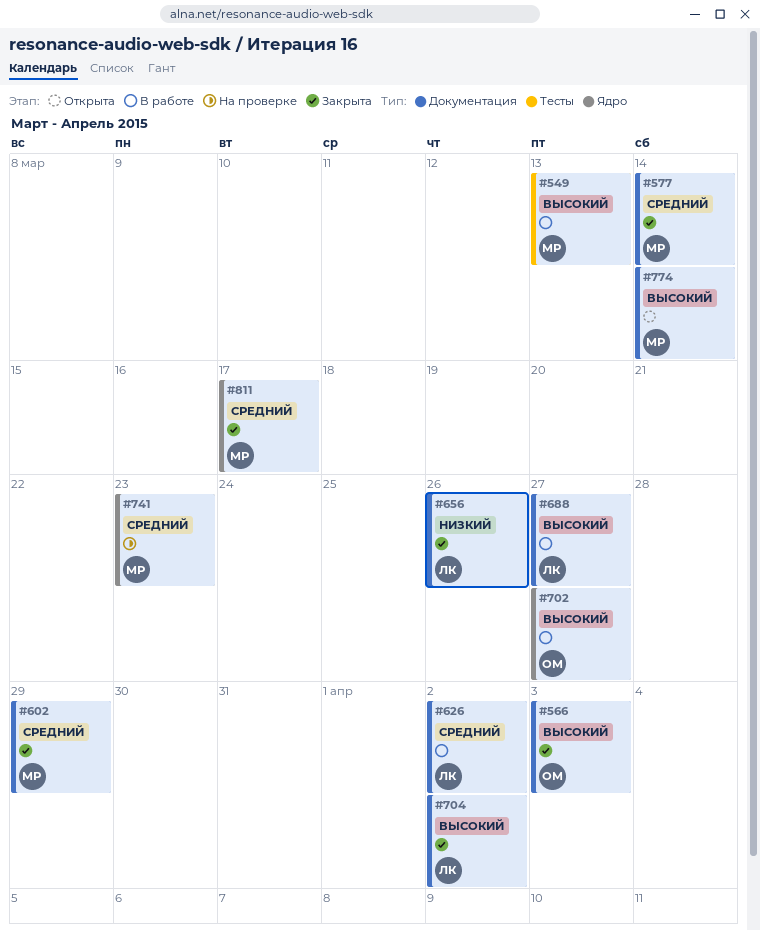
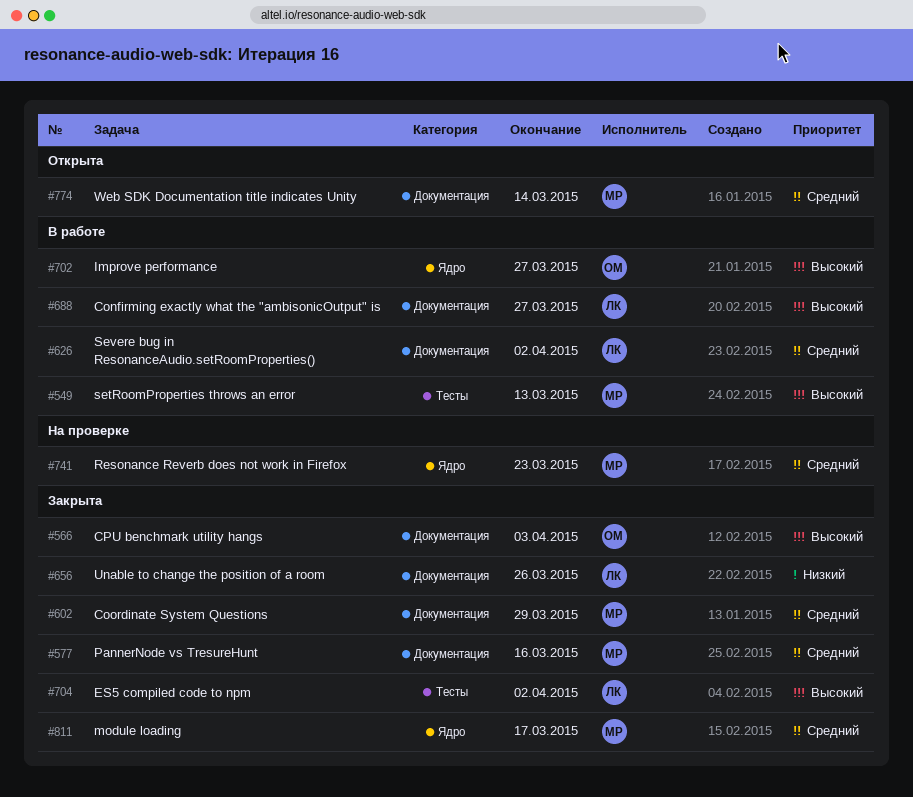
#577, due: Mar 14 -> Mar 16
#704, label: Документация -> Тесты
#774, priority: Высокий -> Средний

